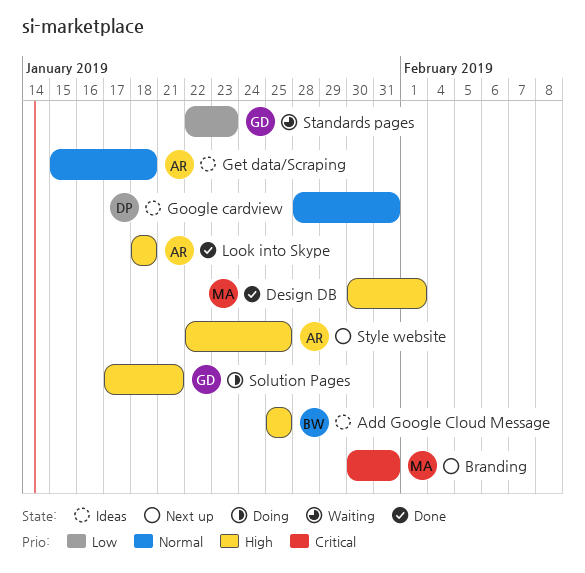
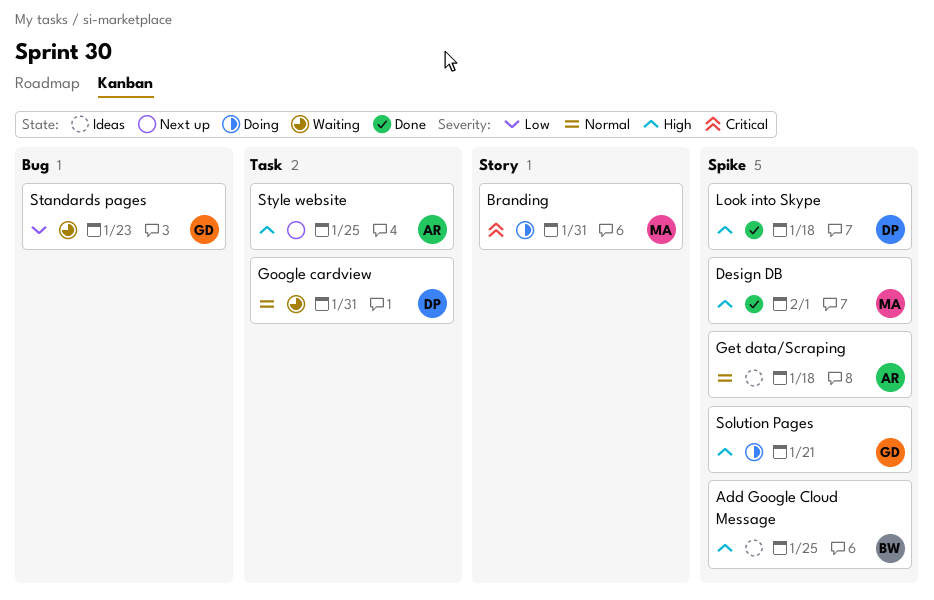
Branding, status: Next up -> Doing
Google cardview, status: Ideas -> Waiting
Look into Skype, owner: AR -> DP

